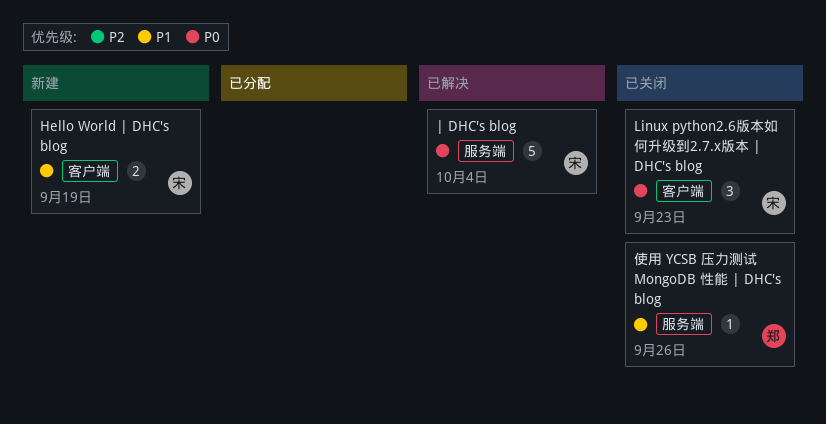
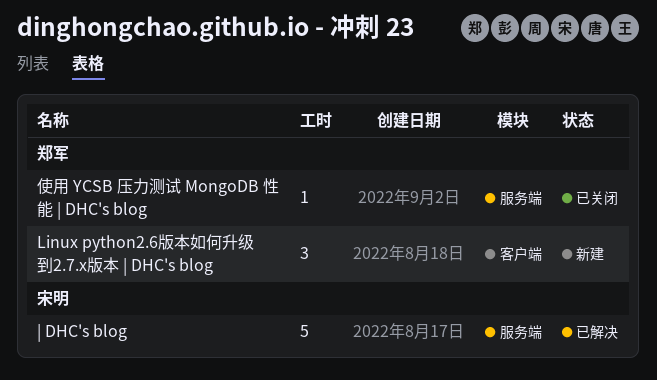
Hello World | DHC's blog: present -> none
Linux python2.6版本如何升级到2.7.x版本 | DHC's blog, status: 已关闭 -> 新建
Linux python2.6版本如何升级到2.7.x版本 | DHC's blog, owner: 宋明 -> 郑军

